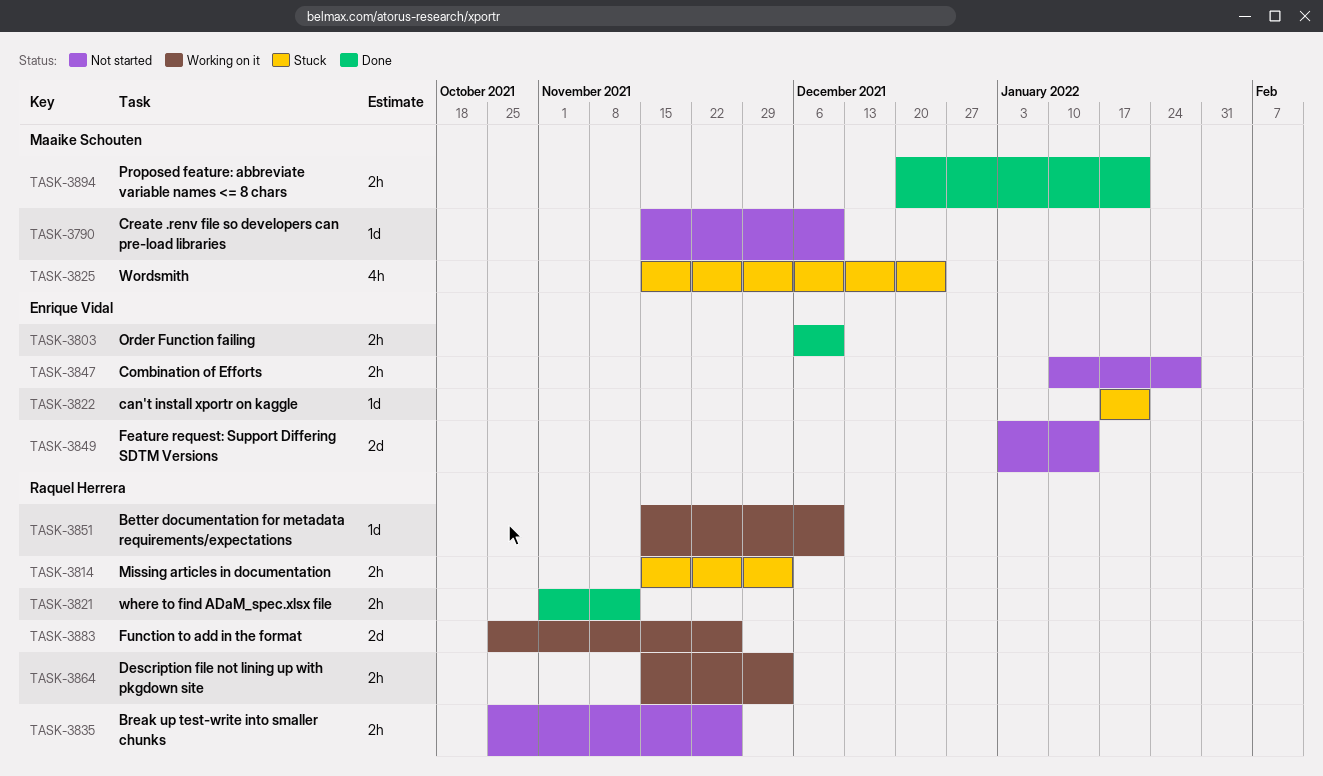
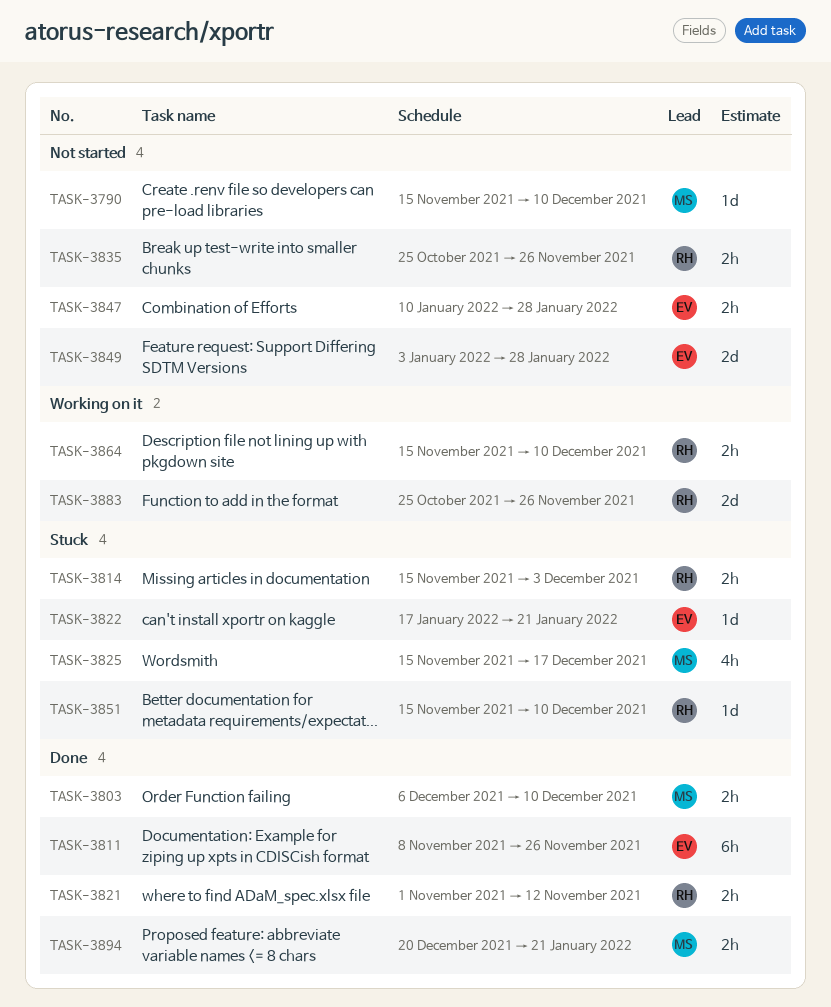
TASK-3803, owner: Enrique Vidal -> Maaike Schouten
TASK-3811: none -> present
TASK-3825, due: Dec 24 -> Dec 17
TASK-3849, due: Jan 14 -> Jan 28
TASK-3851, status: Working on it -> Stuck
TASK-3864, due: Dec 3 -> Dec 10

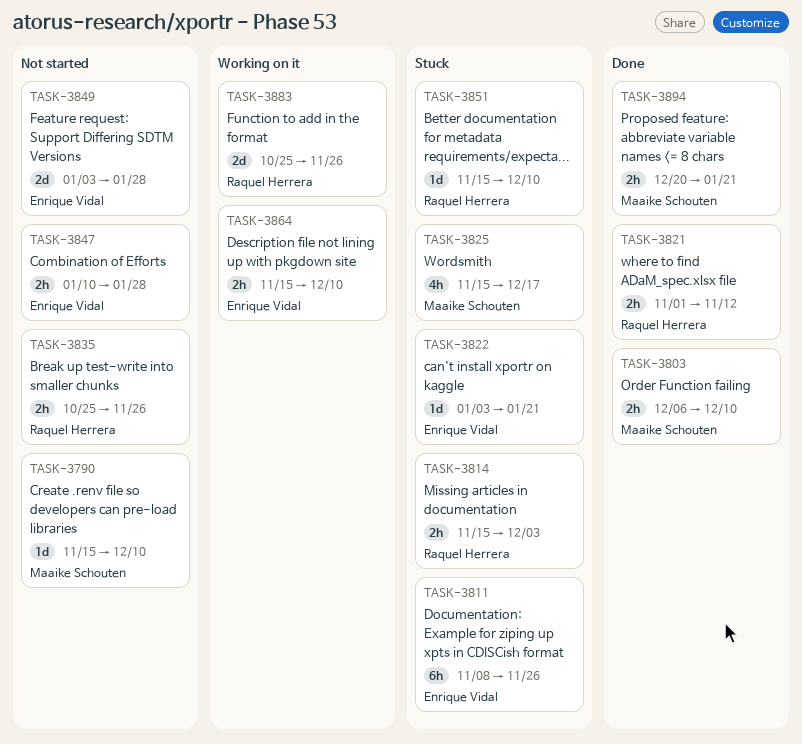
TASK-3811, status: Done -> Stuck
TASK-3822, start: Jan 17 -> Jan 3
TASK-3864, owner: Raquel Herrera -> Enrique Vidal

